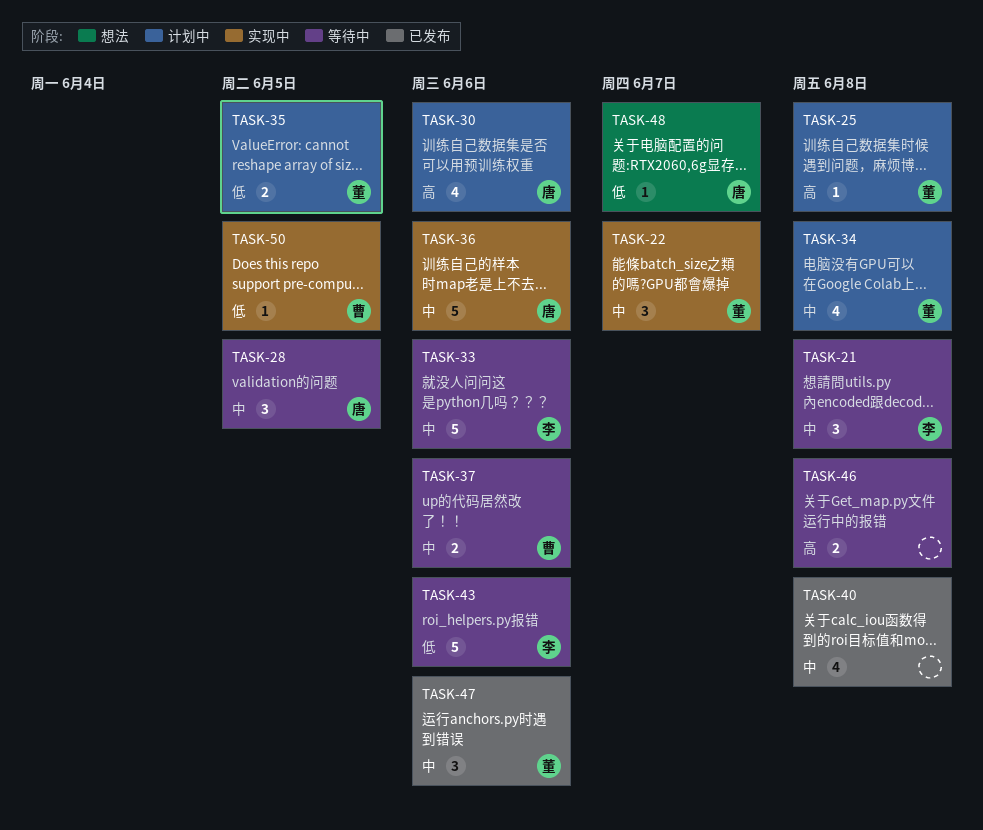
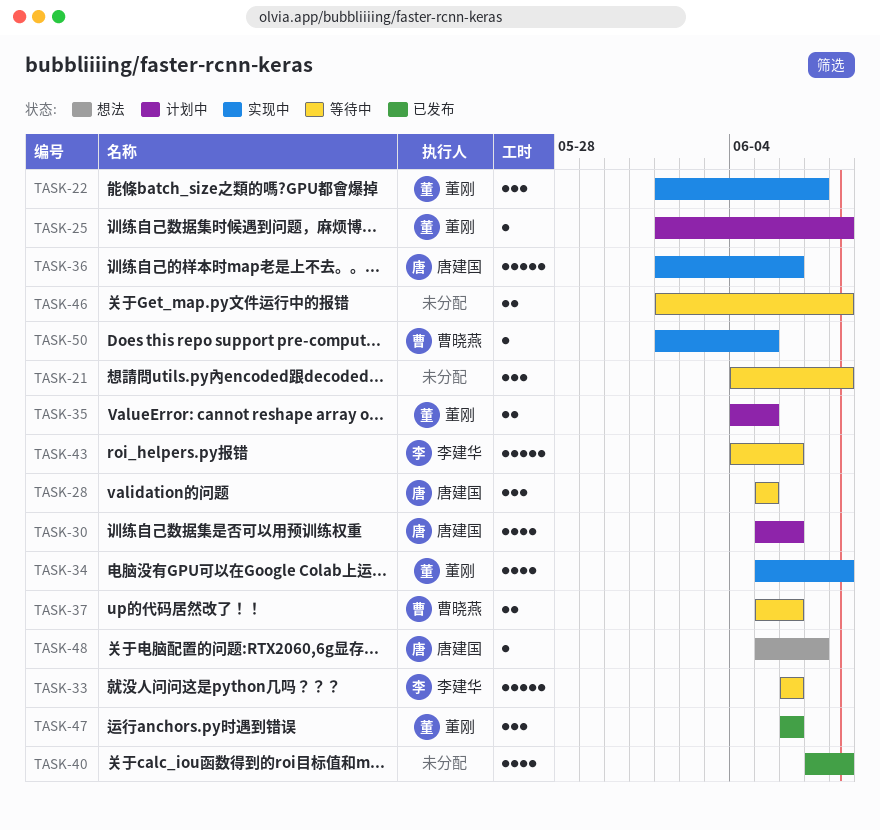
TASK-21, owner: 李建华 -> none
TASK-34, status: 计划中 -> 实现中

